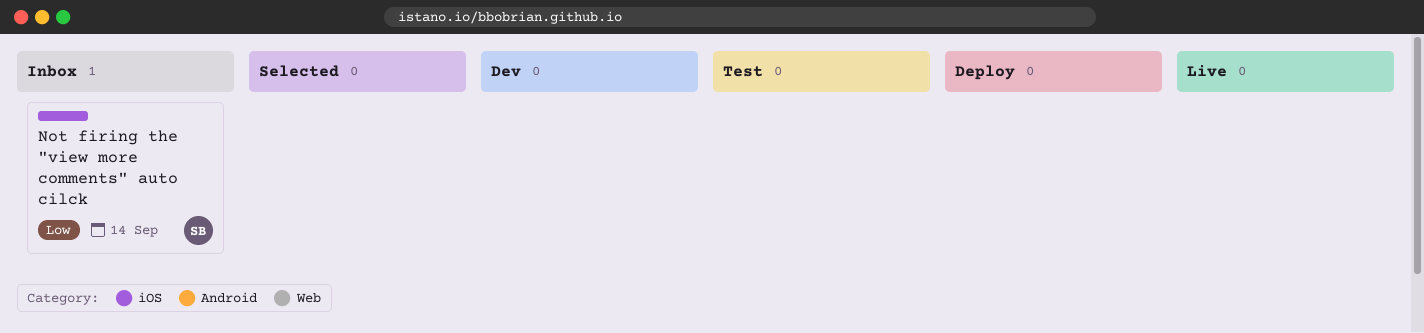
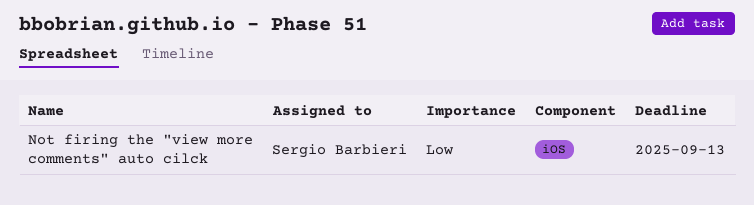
Not firing the "view more comments" auto cilck, due: Sep 14 -> Sep 13

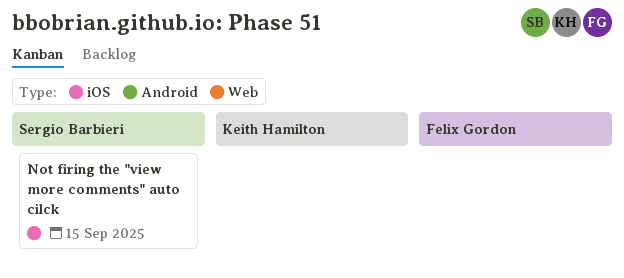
Not firing the "view more comments" auto cilck, due: Sep 13 -> Sep 15

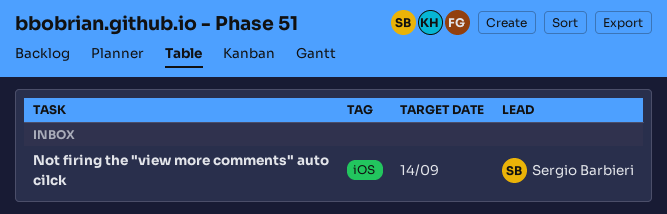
Not firing the "view more comments" auto cilck, due: Sep 15 -> Sep 14

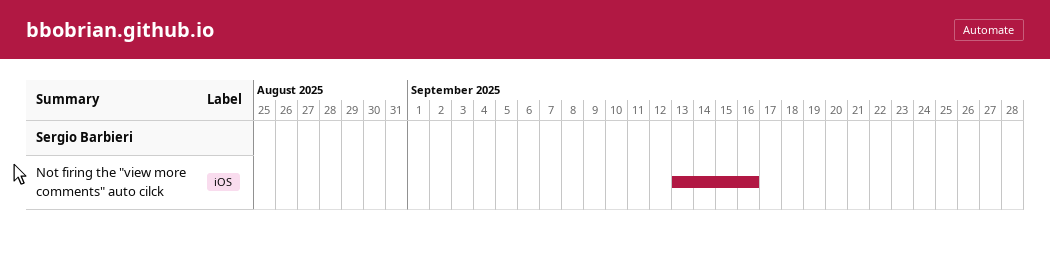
Not firing the "view more comments" auto cilck, due: Sep 14 -> Sep 16

